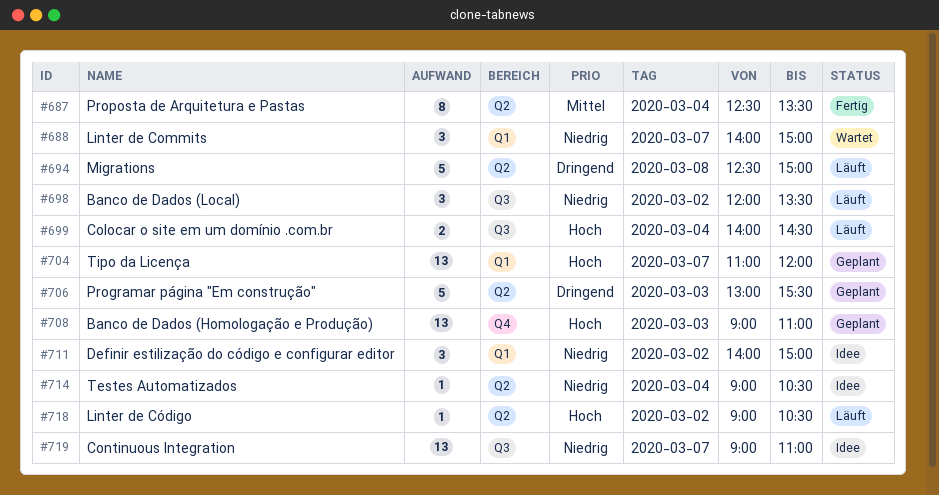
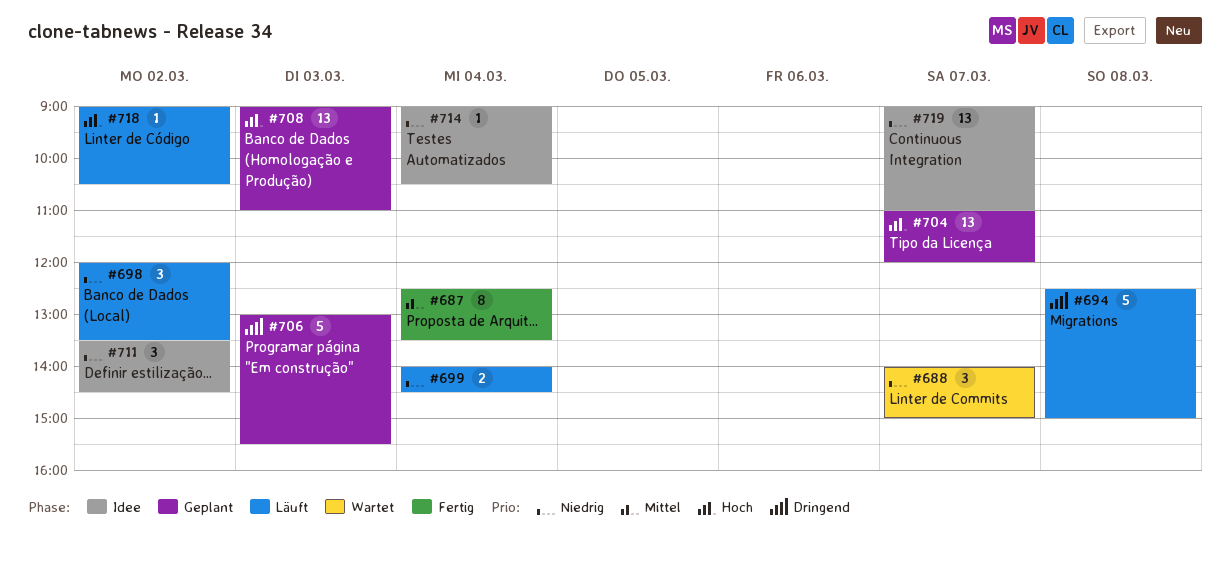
#699, priority: Hoch -> Niedrig
#711, begins: 14:00 -> 13:30
#711, ends: 15:00 -> 14:30

